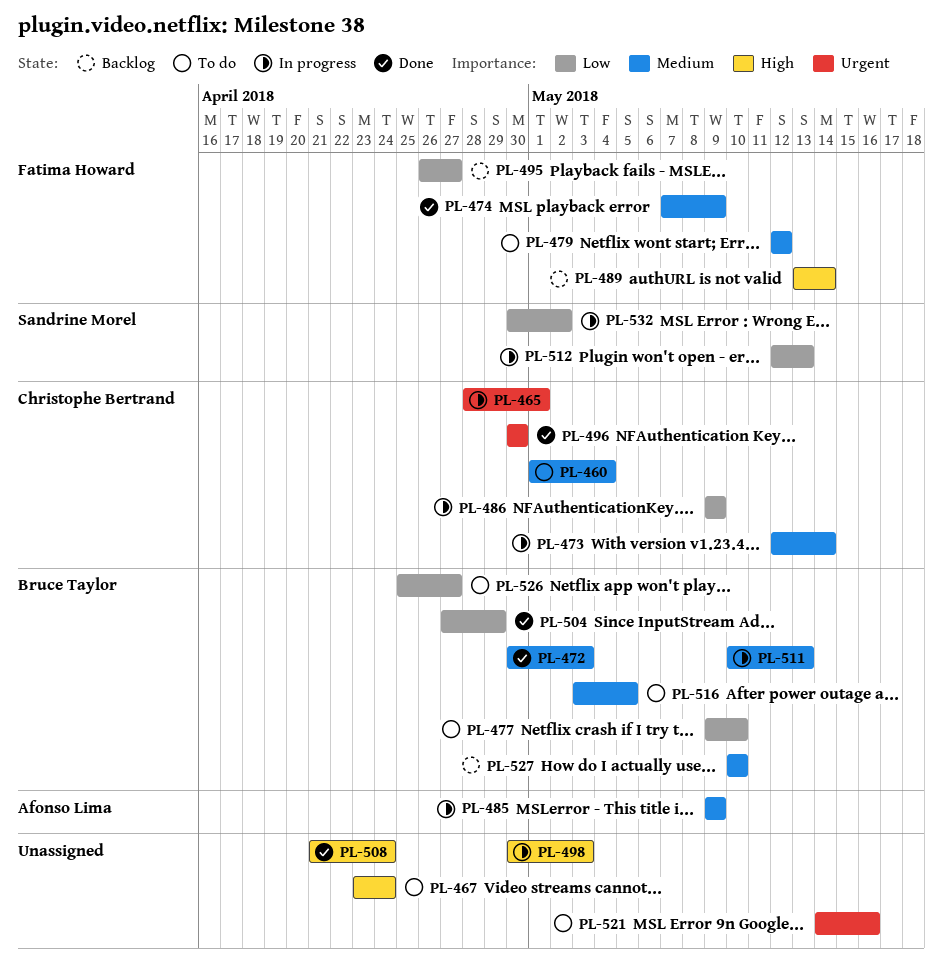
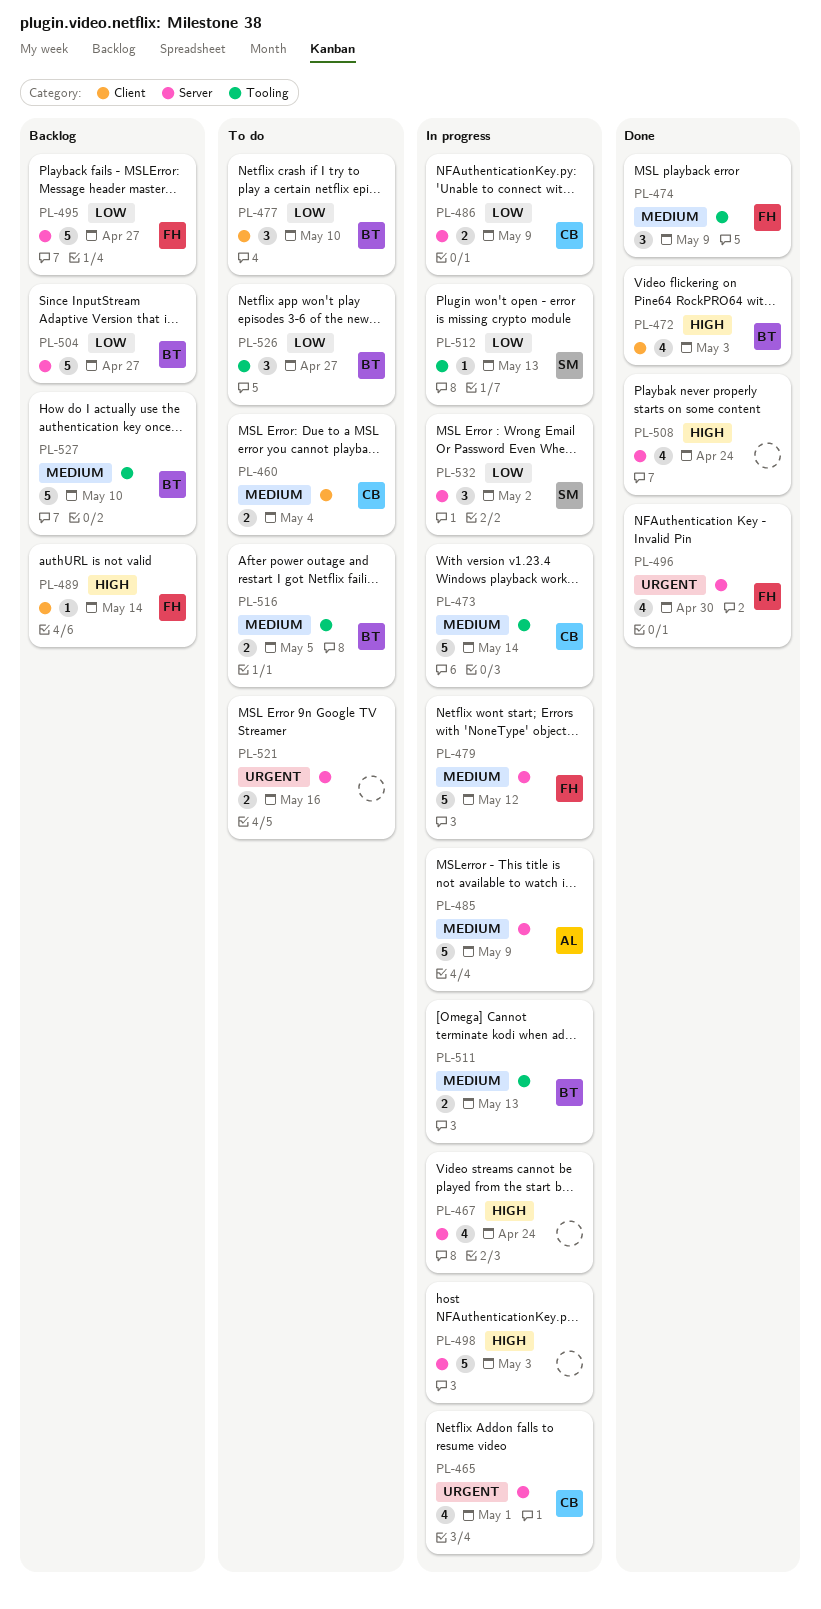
PL-467, status: To do -> In progress
PL-472, priority: Medium -> High
PL-479, status: To do -> In progress
PL-496, owner: Christophe Bertrand -> Fatima Howard
PL-504, status: Done -> Backlog
PL-504, due: Apr 29 -> Apr 27

